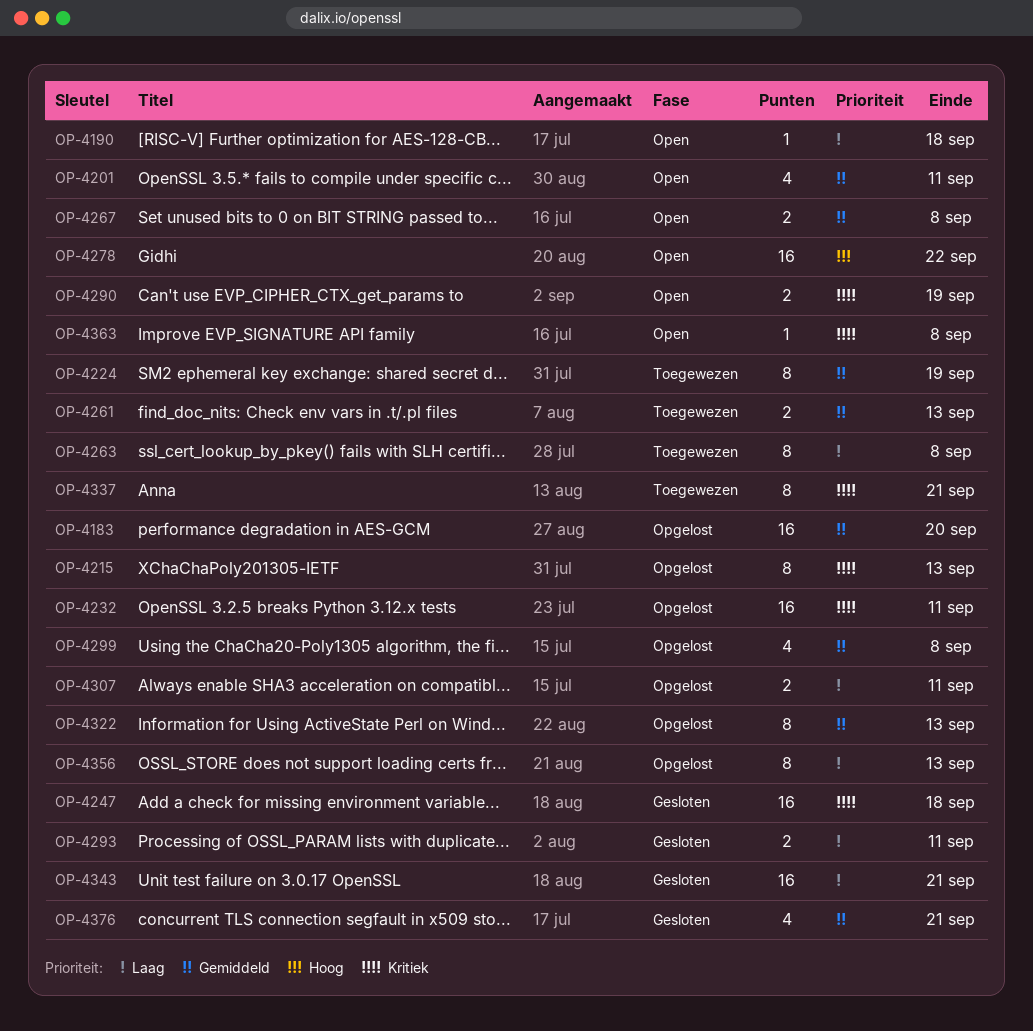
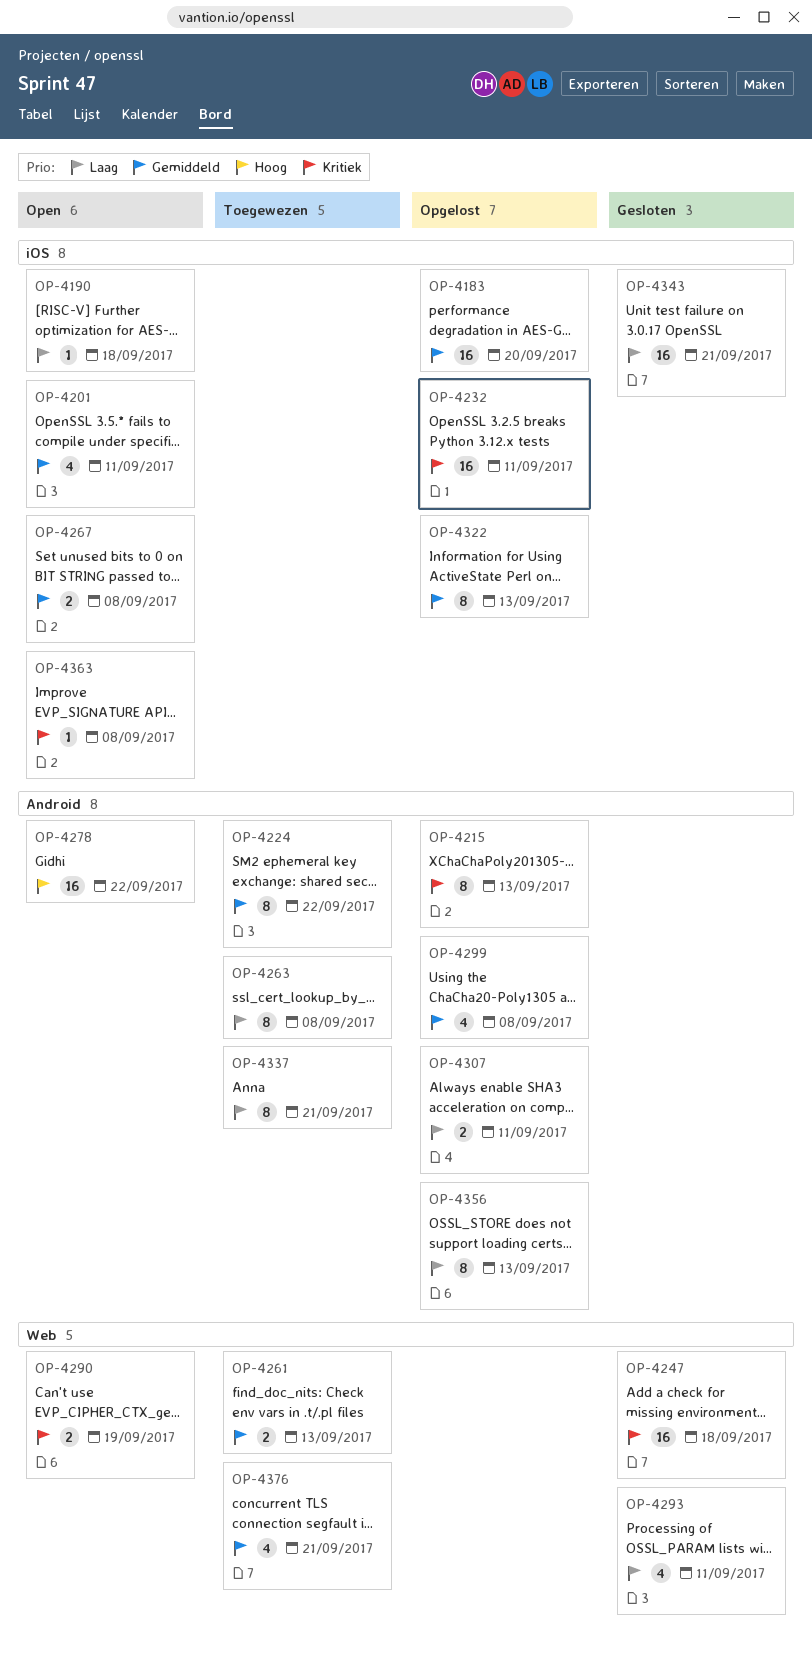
OP-4224, due: Sep 19 -> Sep 22
OP-4293, estimate: 2 -> 4
OP-4337, priority: Kritiek -> Laag
OP-4376, status: Gesloten -> Toegewezen

